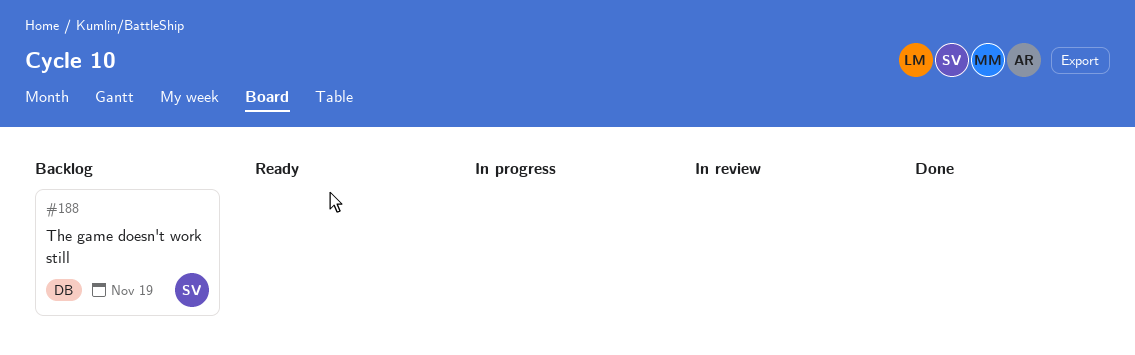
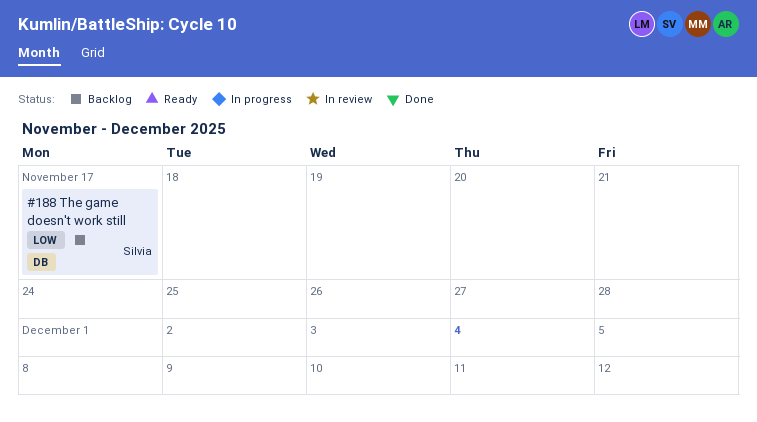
#188, due: Nov 19 -> Nov 17

